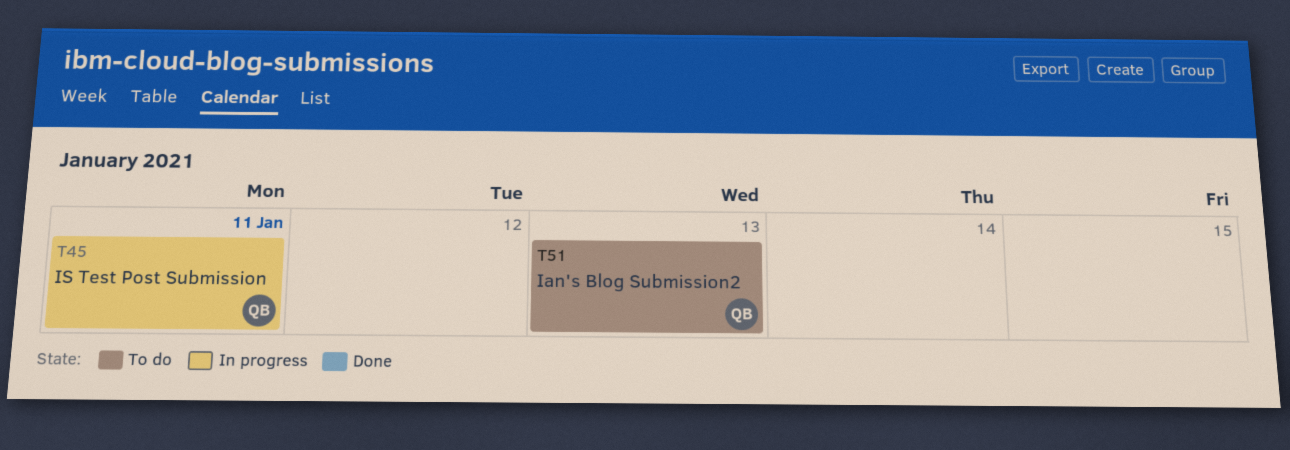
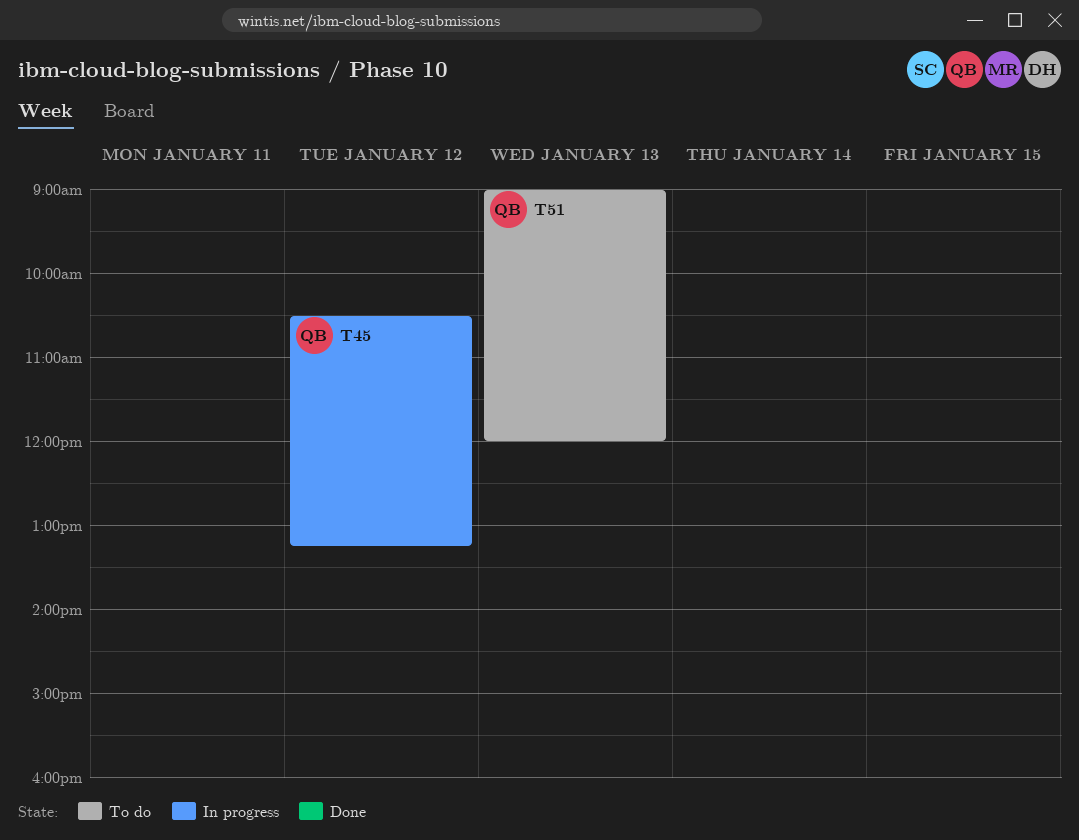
T45, day: Jan 11 -> Jan 12

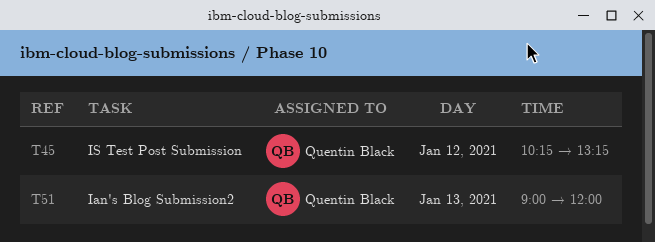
T45, begins: 10:30 -> 10:15

